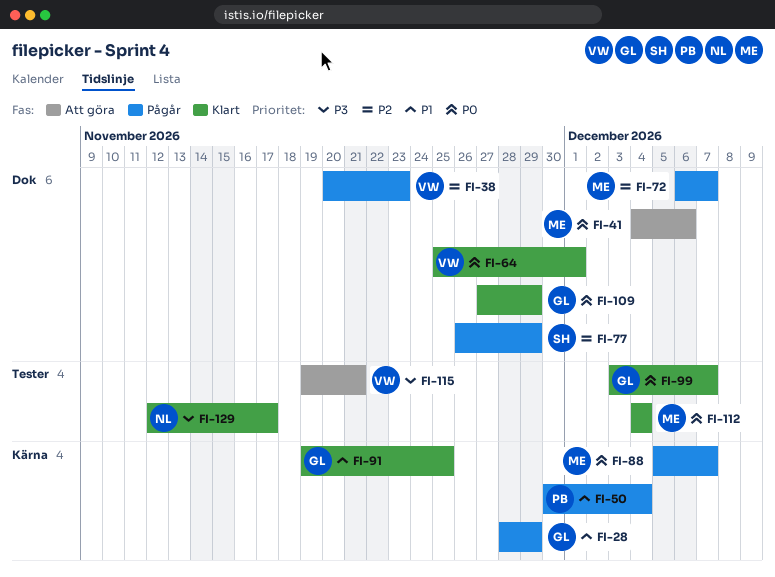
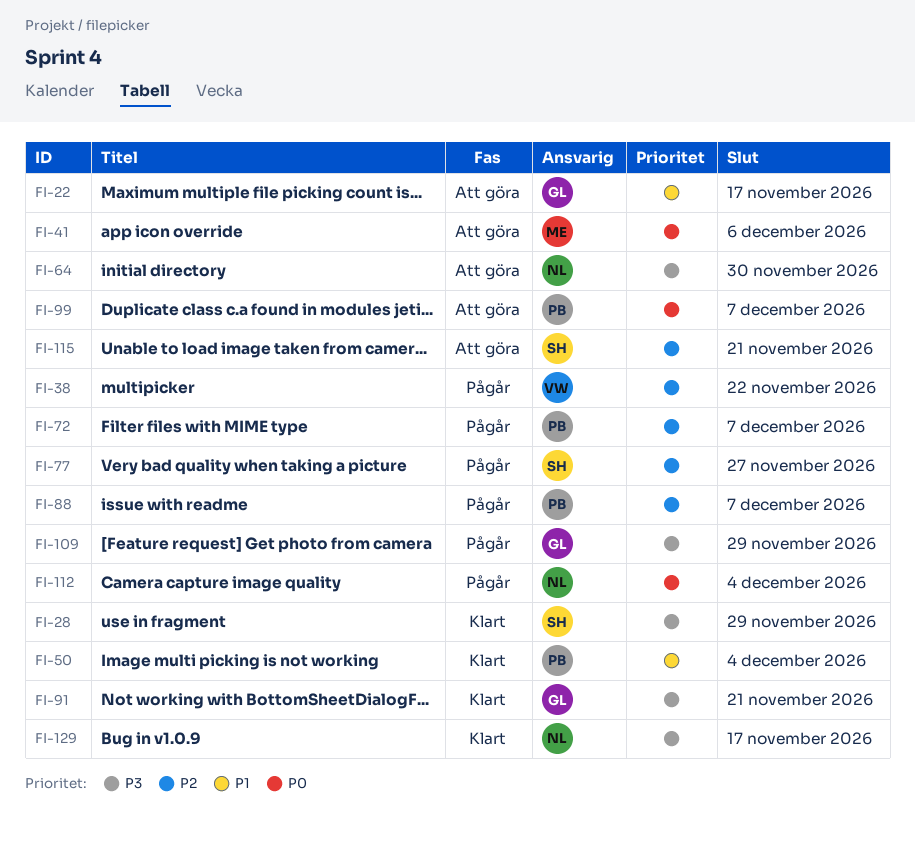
FI-22: none -> present
FI-28, status: Pågår -> Klart
FI-28, owner: GL -> SH
FI-28, priority: P1 -> P3
FI-38, due: Nov 23 -> Nov 22
FI-50, status: Pågår -> Klart
FI-64, status: Klart -> Att göra
FI-64, owner: VW -> NL
FI-64, priority: P0 -> P3
FI-64, due: Dec 1 -> Nov 30
FI-72, owner: ME -> PB
FI-77, due: Nov 29 -> Nov 27
FI-88, owner: ME -> PB
FI-88, priority: P0 -> P2
FI-91, priority: P1 -> P3
FI-91, due: Nov 25 -> Nov 21
FI-99, status: Klart -> Att göra
FI-99, owner: GL -> PB
FI-109, status: Klart -> Pågår
FI-109, priority: P0 -> P3
FI-112, status: Klart -> Pågår
FI-112, owner: ME -> NL
FI-115, owner: VW -> SH
FI-115, priority: P3 -> P2

